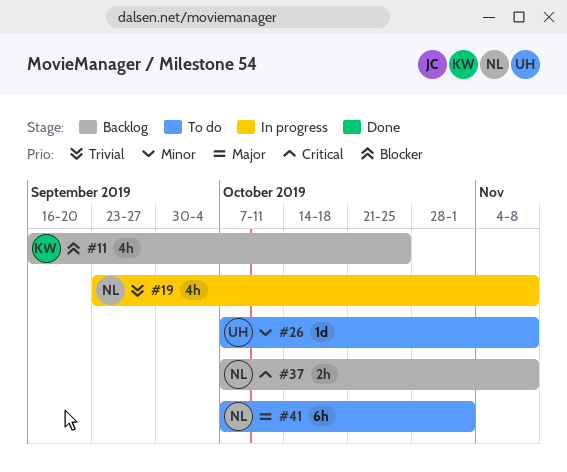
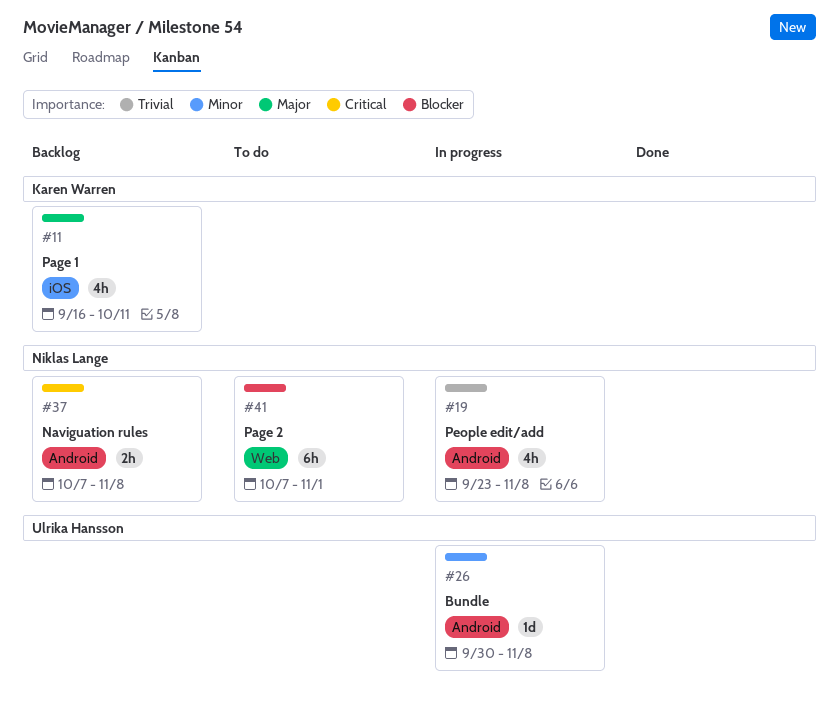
#11, priority: Blocker -> Major
#11, due: Oct 25 -> Oct 11
#26, status: To do -> In progress
#26, start: Oct 7 -> Sep 30
#41, priority: Major -> Blocker

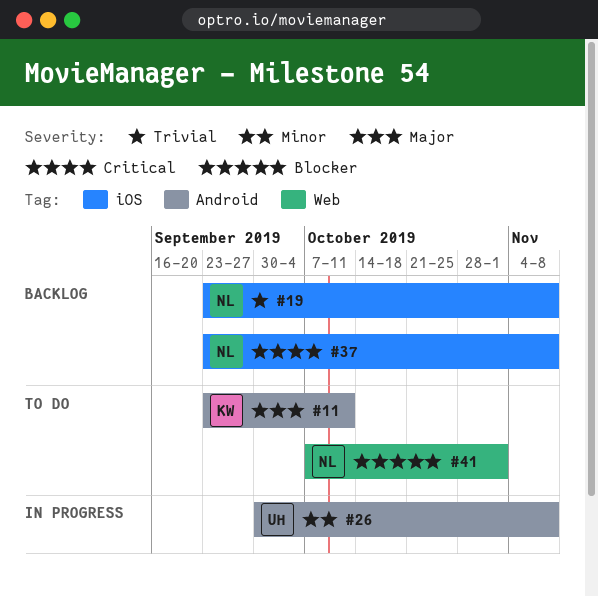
#11, status: Backlog -> To do
#11, label: iOS -> Android
#11, start: Sep 16 -> Sep 23
#19, status: In progress -> Backlog
#19, label: Android -> iOS
#37, label: Android -> iOS
#37, start: Oct 7 -> Sep 23

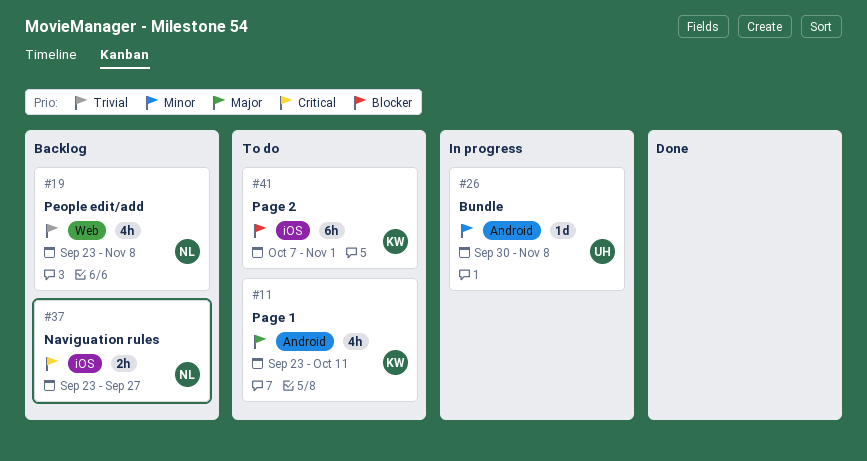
#19, label: iOS -> Web
#37, due: Nov 8 -> Sep 27
#41, owner: NL -> KW
#41, label: Web -> iOS

